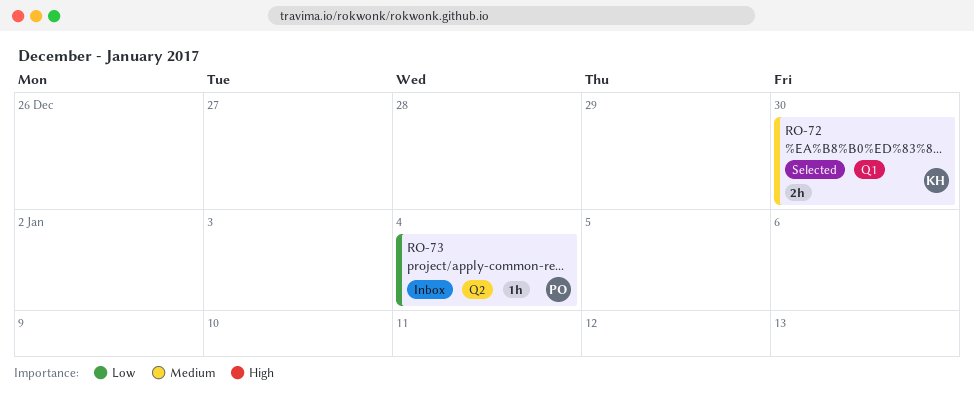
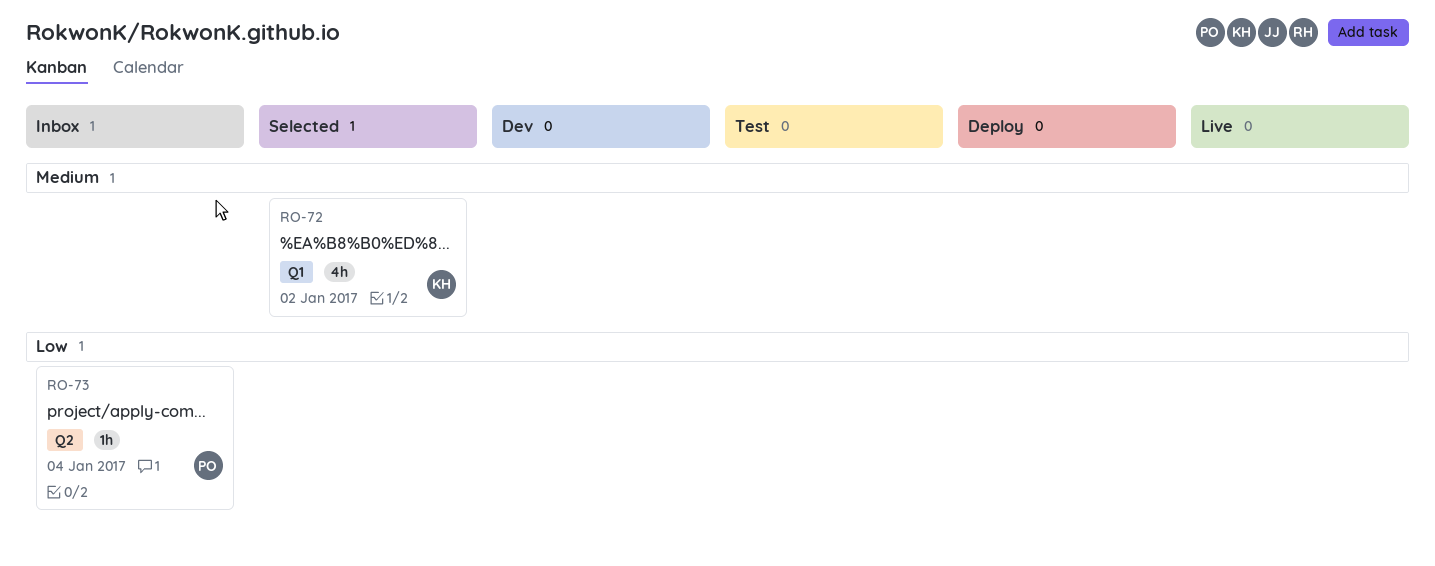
RO-72, estimate: 2h -> 4h
RO-72, due: Dec 30 -> Jan 2

